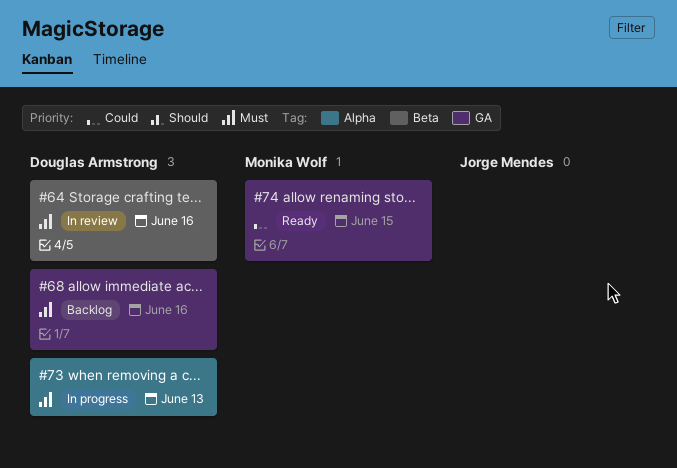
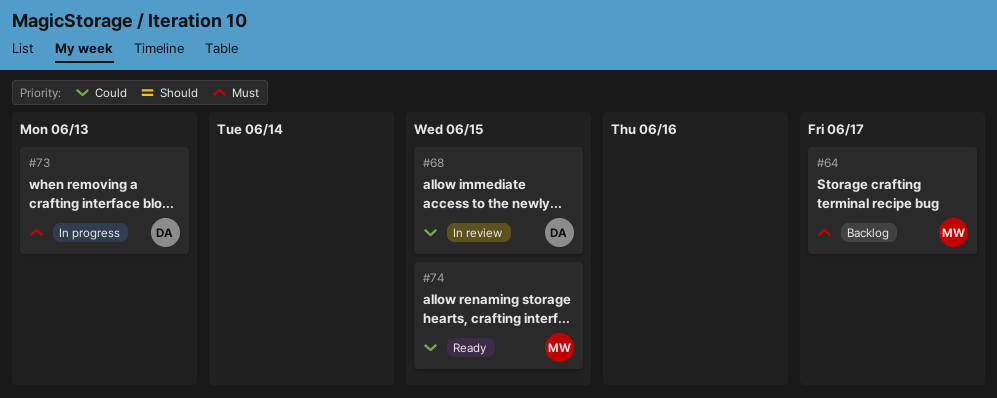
#64, status: In review -> Backlog
#64, owner: Douglas Armstrong -> Monika Wolf
#64, due: Jun 16 -> Jun 17
#68, status: Backlog -> In review
#68, priority: Must -> Could
#68, due: Jun 16 -> Jun 15

